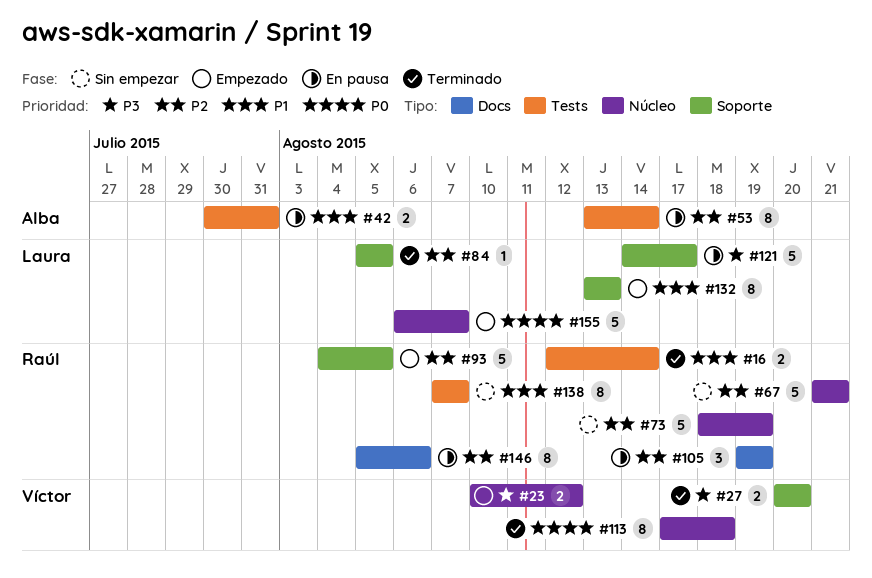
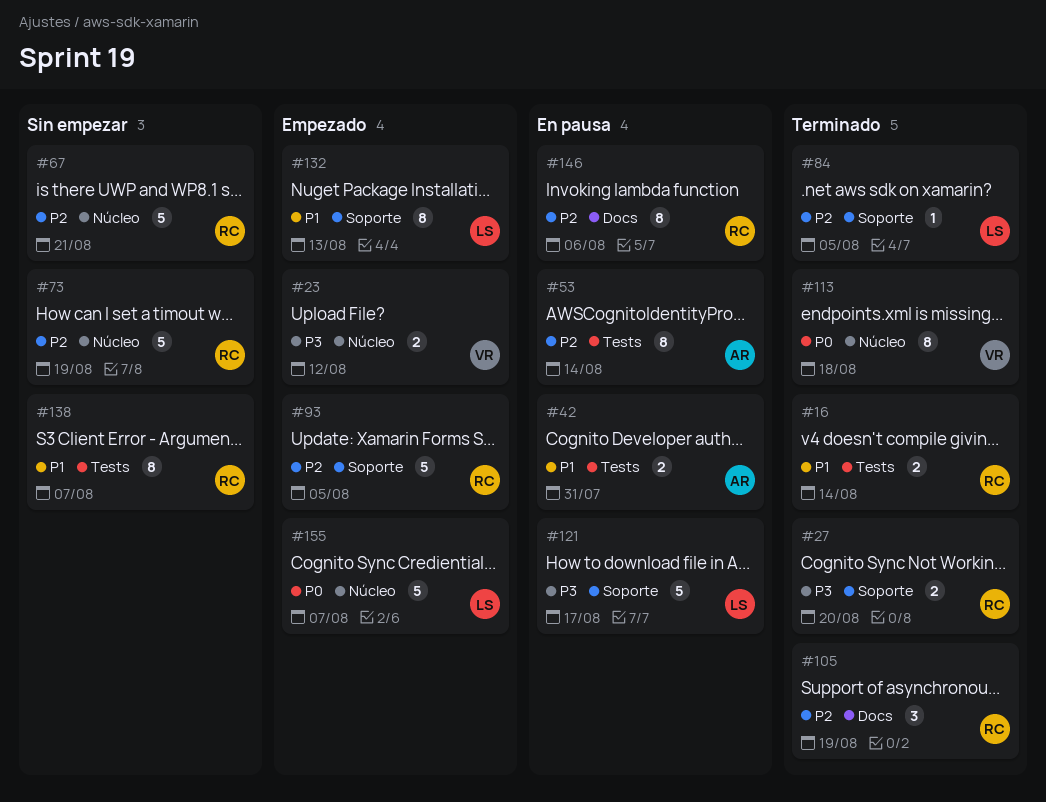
#27, owner: Víctor -> Raúl
#105, status: En pausa -> Terminado

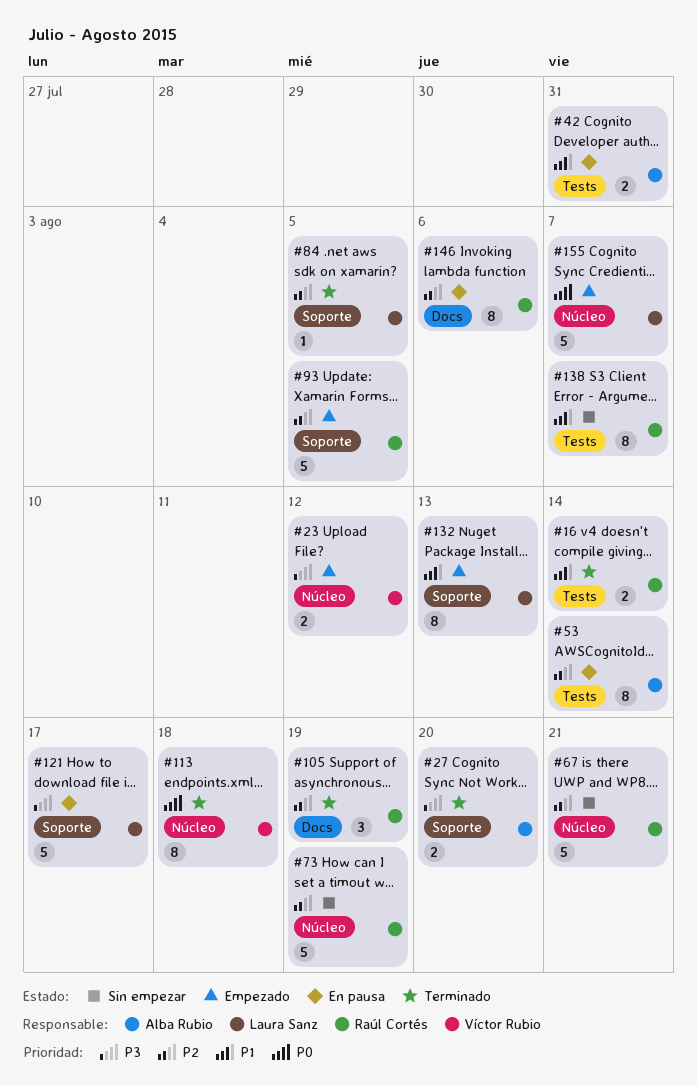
#27, owner: Raúl Cortés -> Alba Rubio

